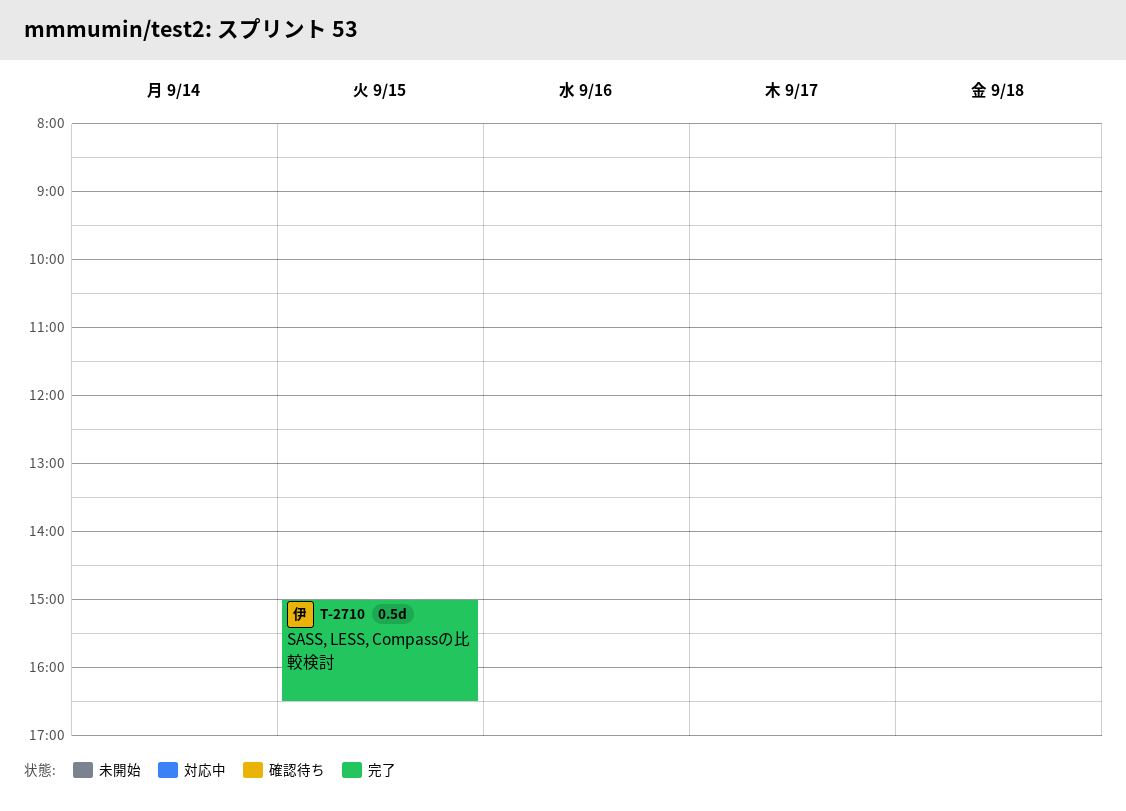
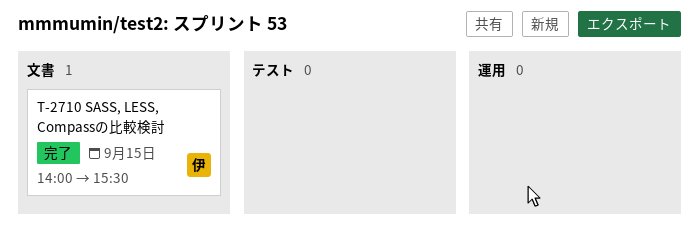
T-2710, begins: 15:00 -> 14:00
T-2710, ends: 16:30 -> 15:30

